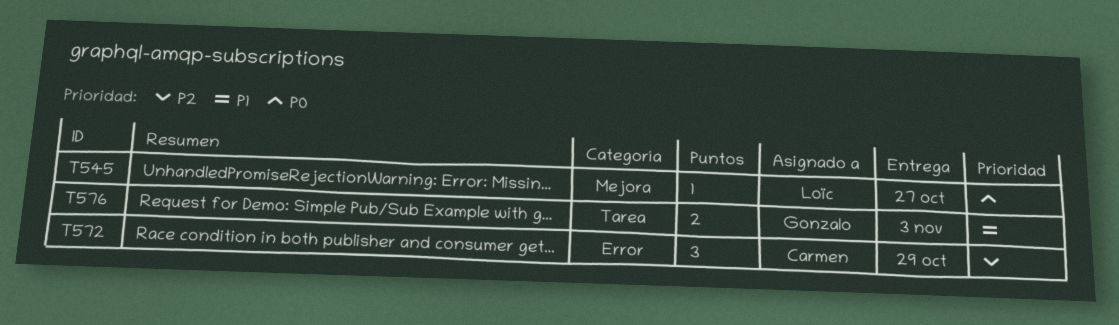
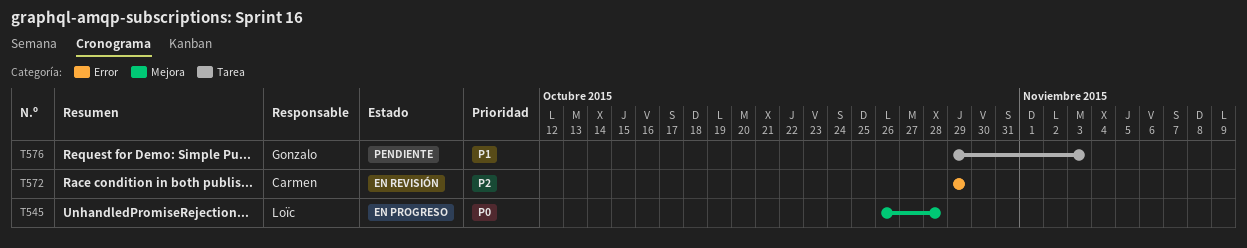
T545, due: Oct 27 -> Oct 28

